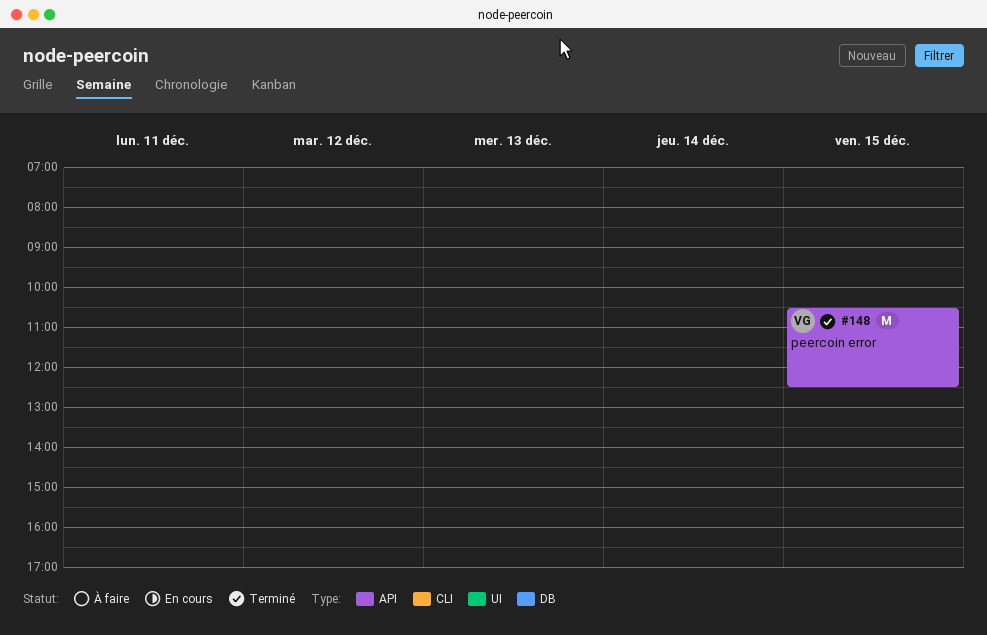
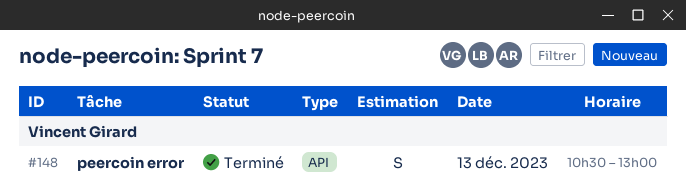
#148, estimate: M -> S
#148, day: Dec 15 -> Dec 13
#148, ends: 12:30 -> 13:00

